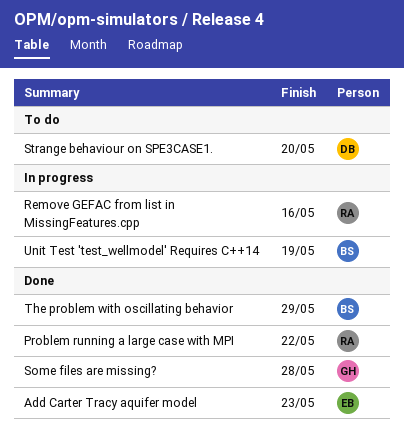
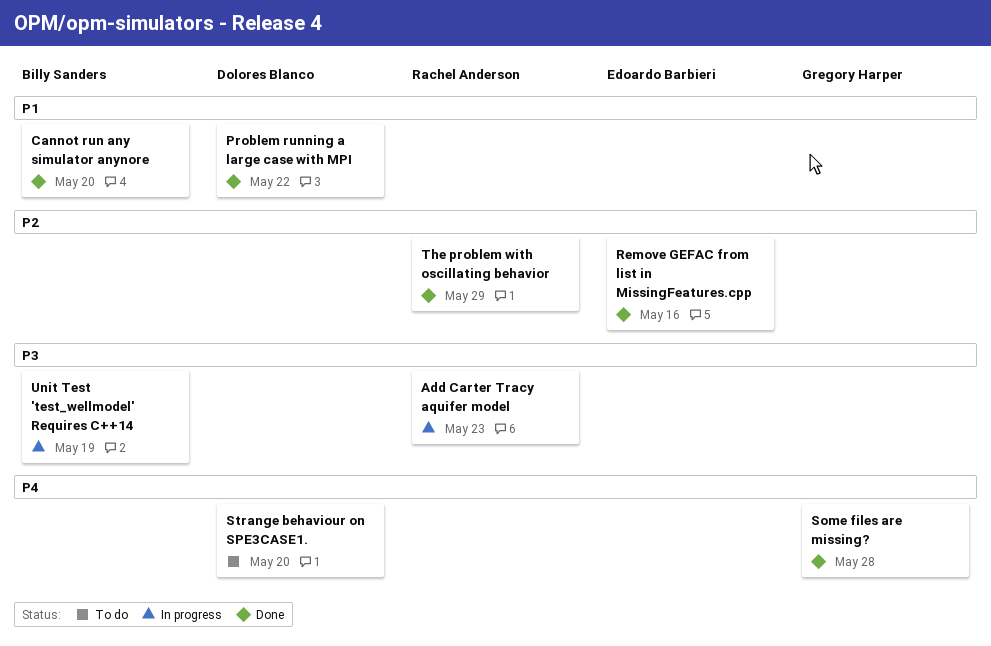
Add Carter Tracy aquifer model, status: Done -> In progress
Add Carter Tracy aquifer model, owner: Edoardo Barbieri -> Rachel Anderson
Cannot run any simulator anynore: none -> present
Problem running a large case with MPI, owner: Rachel Anderson -> Dolores Blanco
Remove GEFAC from list in MissingFeatures.cpp, status: In progress -> Done
Remove GEFAC from list in MissingFeatures.cpp, owner: Rachel Anderson -> Edoardo Barbieri
The problem with oscillating behavior, owner: Billy Sanders -> Rachel Anderson

